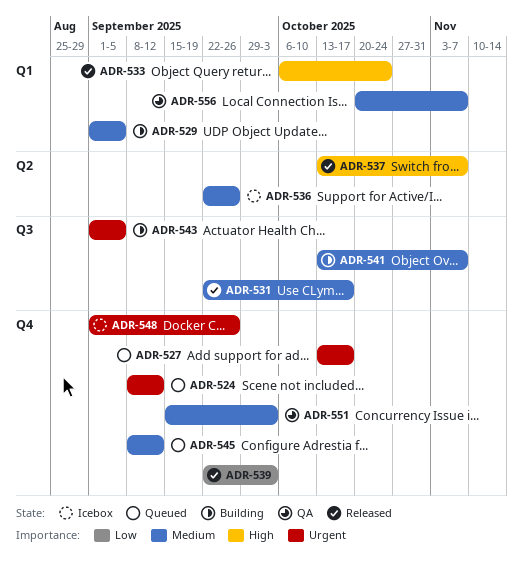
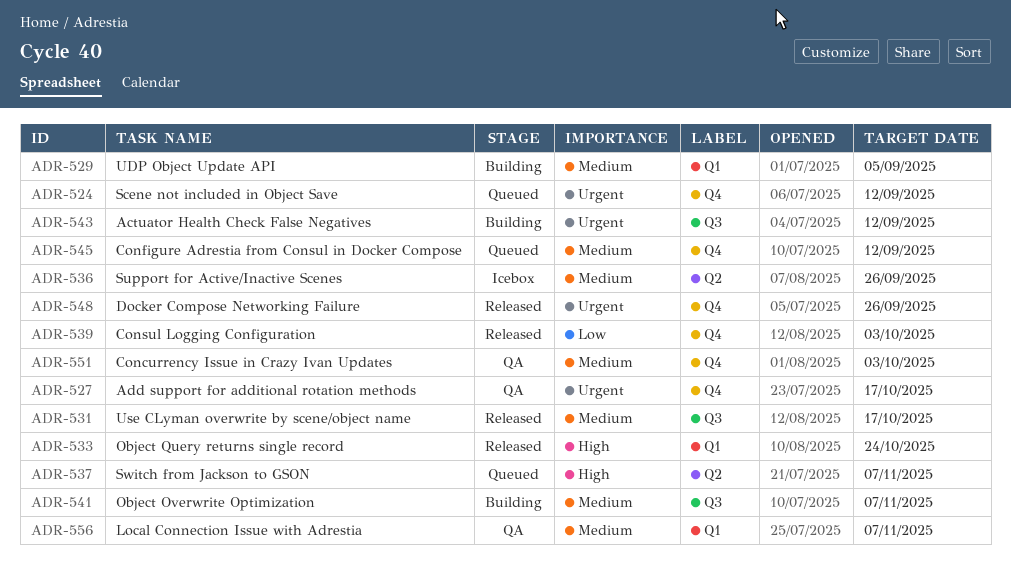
ADR-527, status: Queued -> QA
ADR-537, status: Released -> Queued
ADR-543, due: Sep 5 -> Sep 12
ADR-548, status: Icebox -> Released

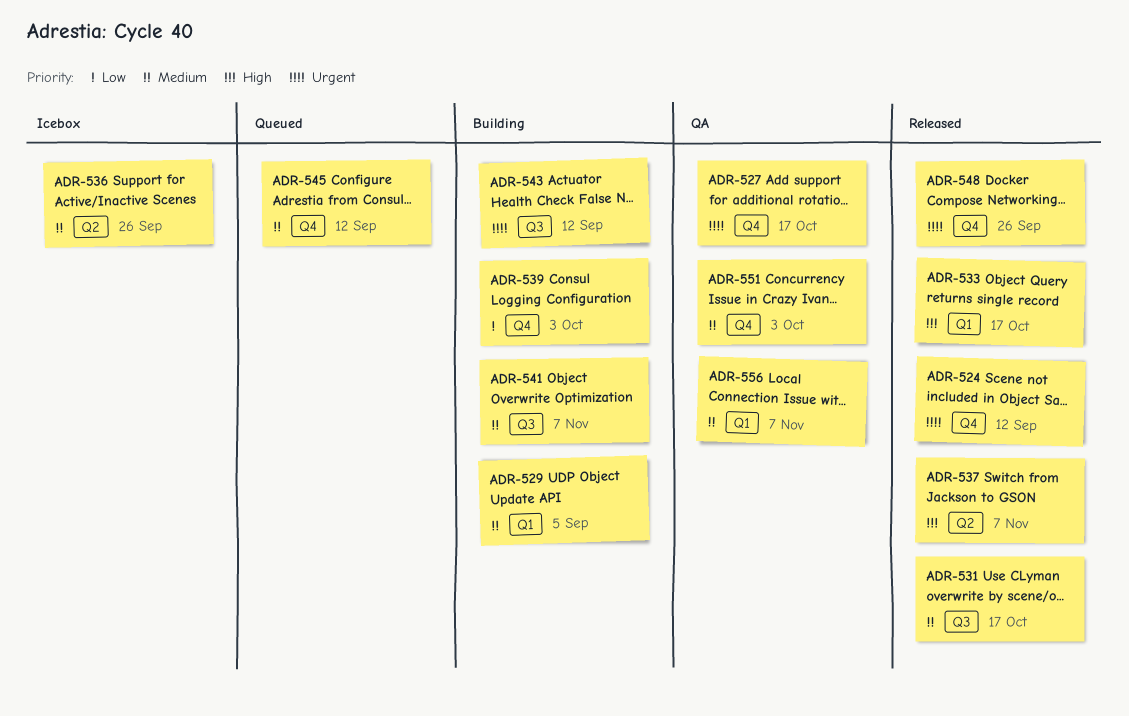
ADR-524, status: Queued -> Released
ADR-533, due: Oct 24 -> Oct 17
ADR-537, status: Queued -> Released
ADR-539, status: Released -> Building

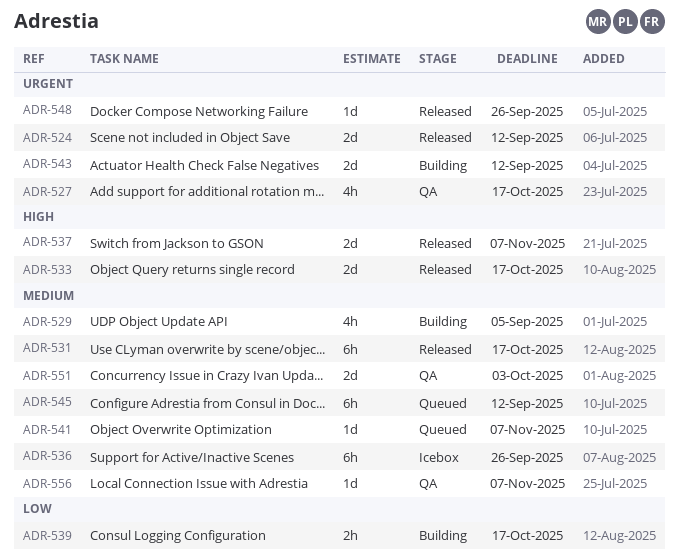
ADR-539, due: Oct 3 -> Oct 17
ADR-541, status: Building -> Queued

